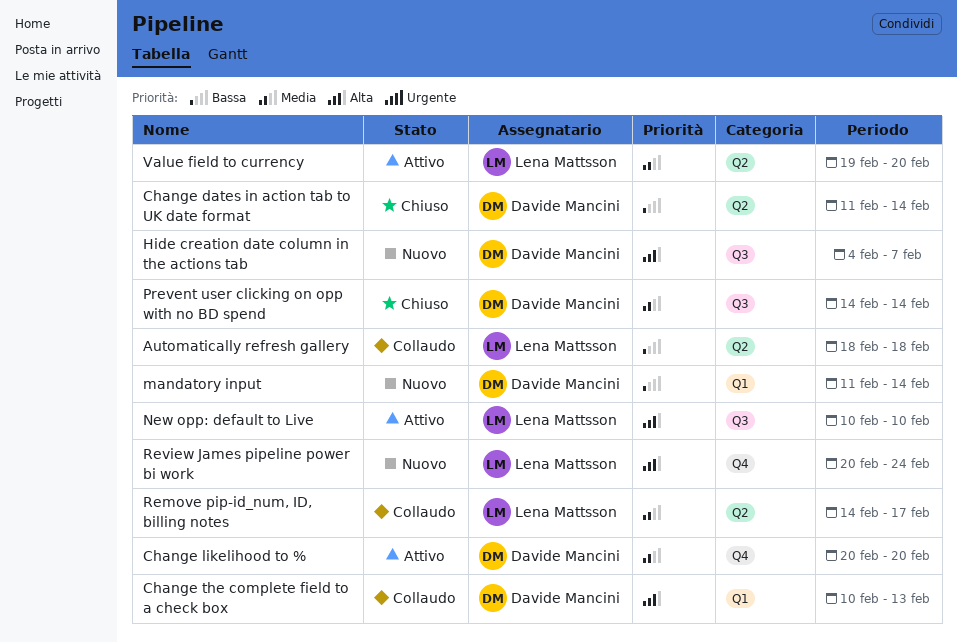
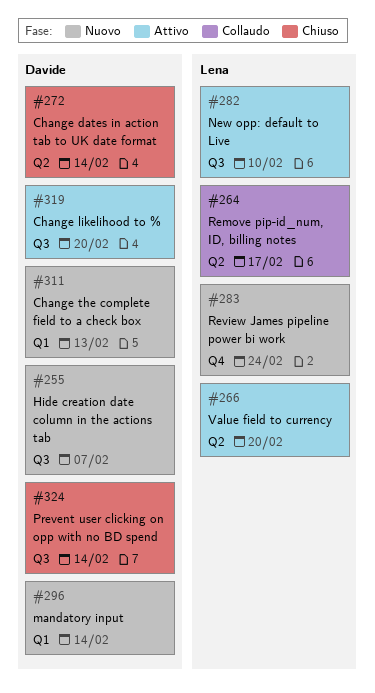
Automatically refresh gallery: present -> none
Change likelihood to %, label: Q4 -> Q3
Change the complete field to a check box, status: Collaudo -> Nuovo

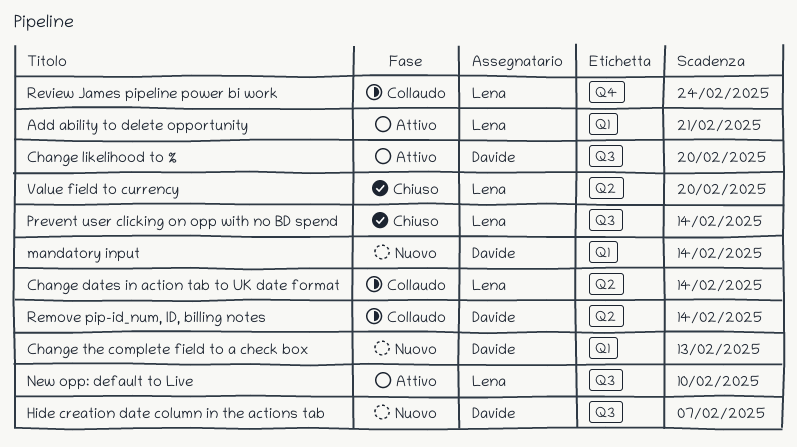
Add ability to delete opportunity: none -> present
Change dates in action tab to UK date format, status: Chiuso -> Collaudo
Change dates in action tab to UK date format, owner: Davide -> Lena
Prevent user clicking on opp with no BD spend, owner: Davide -> Lena
Remove pip-id_num, ID, billing notes, owner: Lena -> Davide
Remove pip-id_num, ID, billing notes, due: Feb 17 -> Feb 14
Review James pipeline power bi work, status: Nuovo -> Collaudo
Value field to currency, status: Attivo -> Chiuso

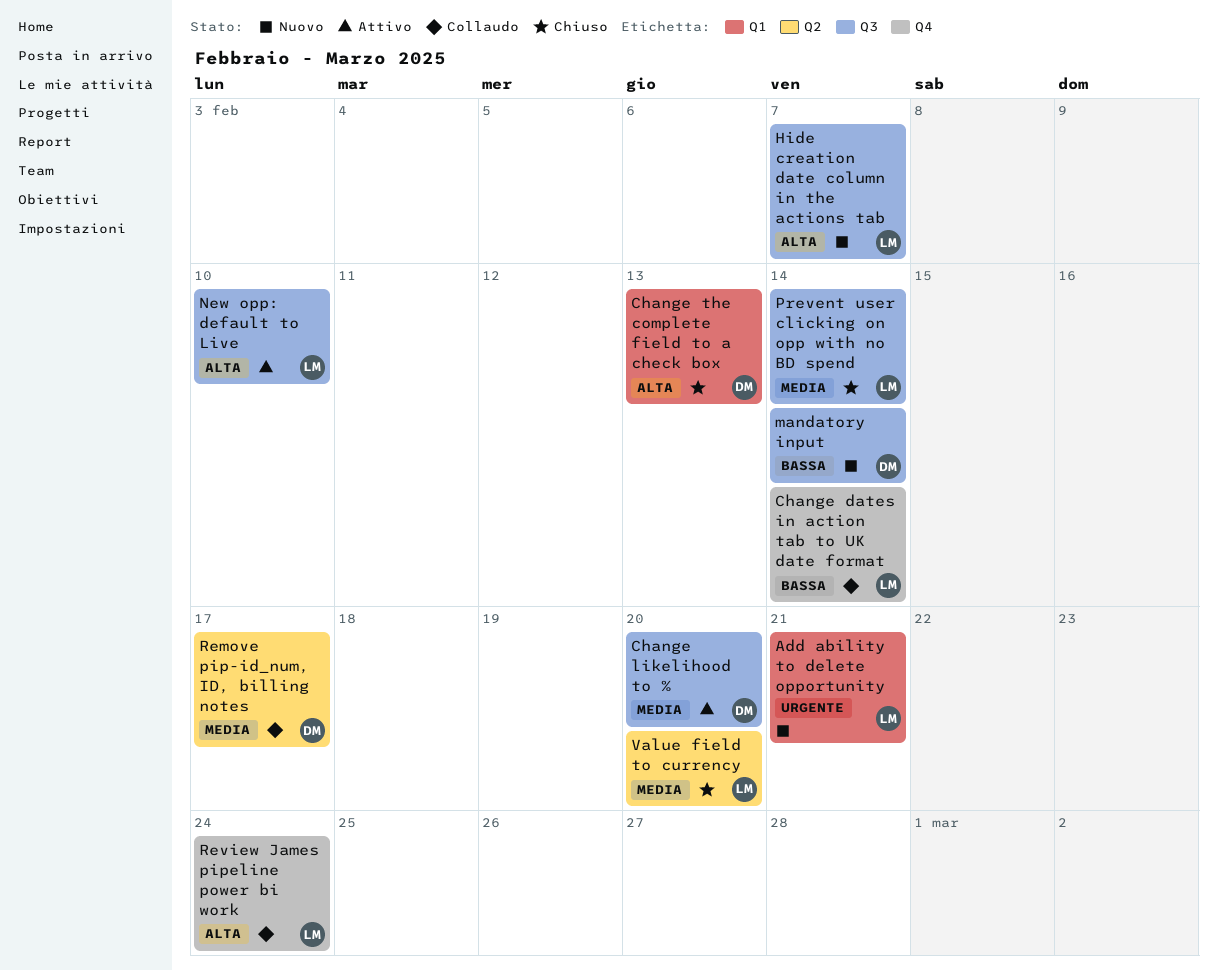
Add ability to delete opportunity, status: Attivo -> Nuovo
Change dates in action tab to UK date format, label: Q2 -> Q4
Change the complete field to a check box, status: Nuovo -> Chiuso
Hide creation date column in the actions tab, owner: Davide -> Lena
mandatory input, label: Q1 -> Q3
Remove pip-id_num, ID, billing notes, due: Feb 14 -> Feb 17

